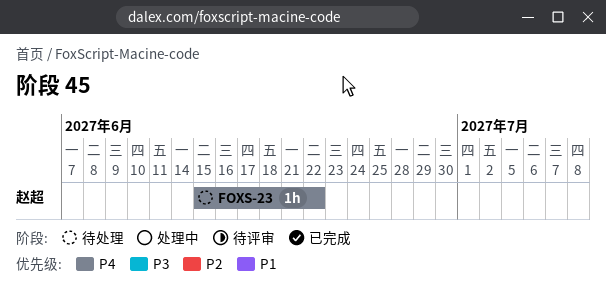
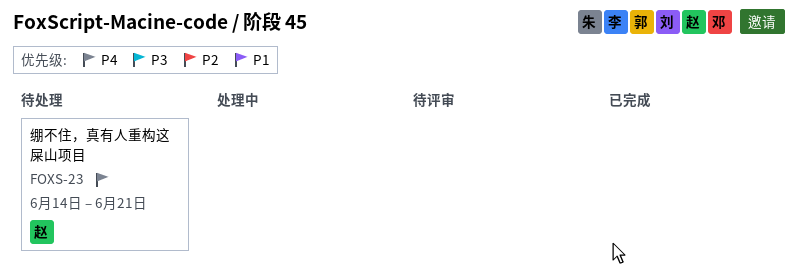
FOXS-23, start: Jun 15 -> Jun 14
FOXS-23, due: Jun 22 -> Jun 21

